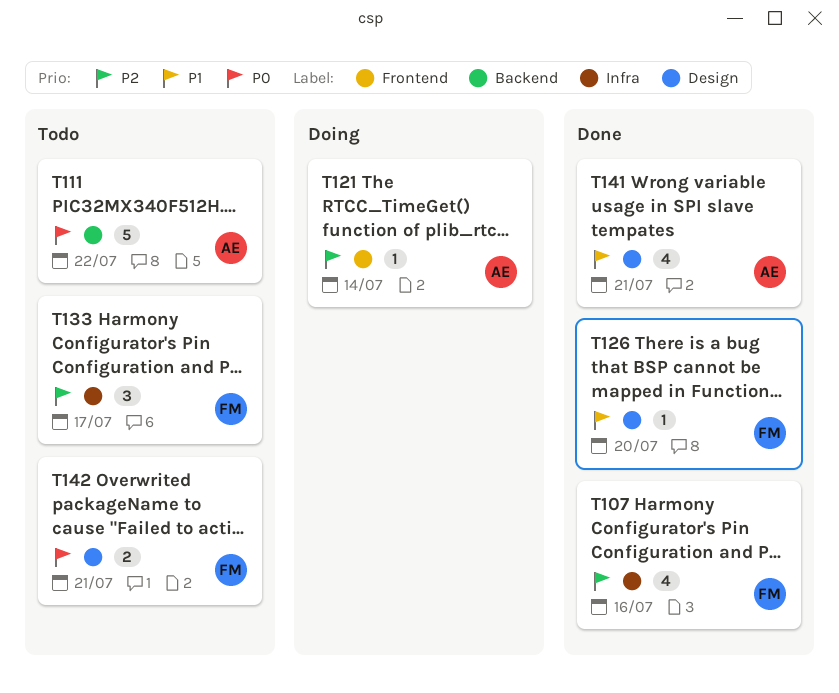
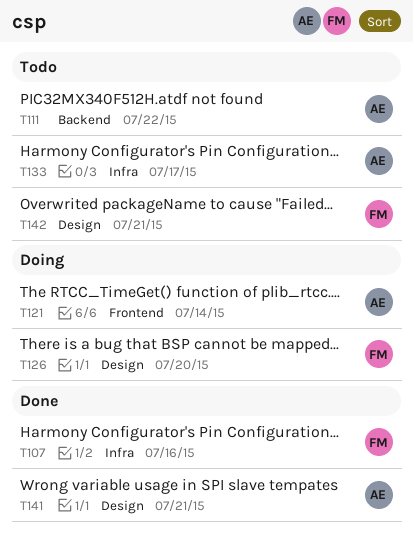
T126, status: Done -> Doing
T133, owner: FM -> AE

